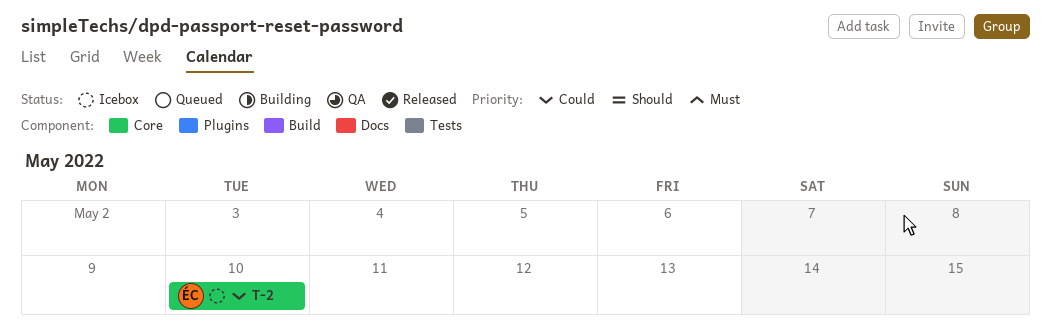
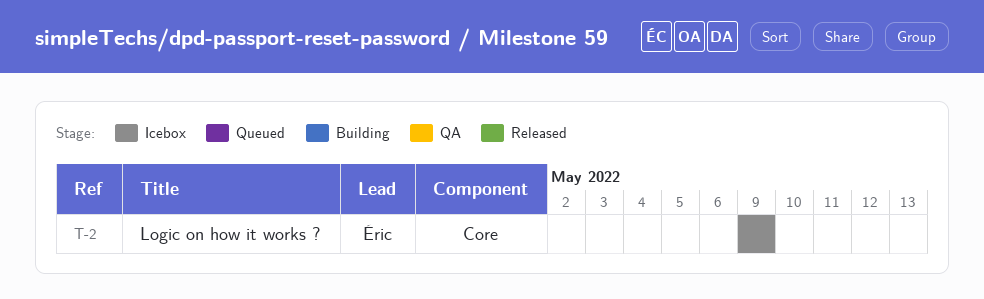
T-2, start: May 10 -> May 9
T-2, due: May 10 -> May 9

